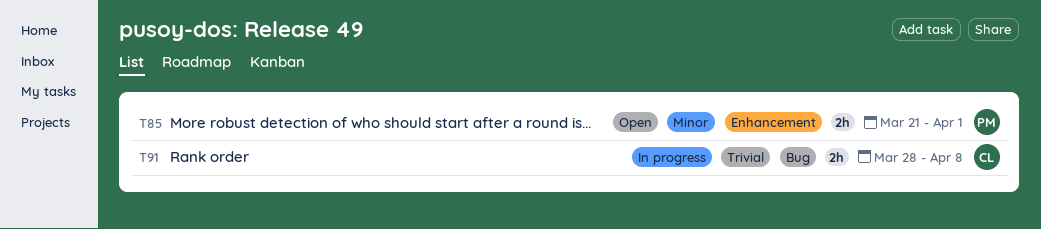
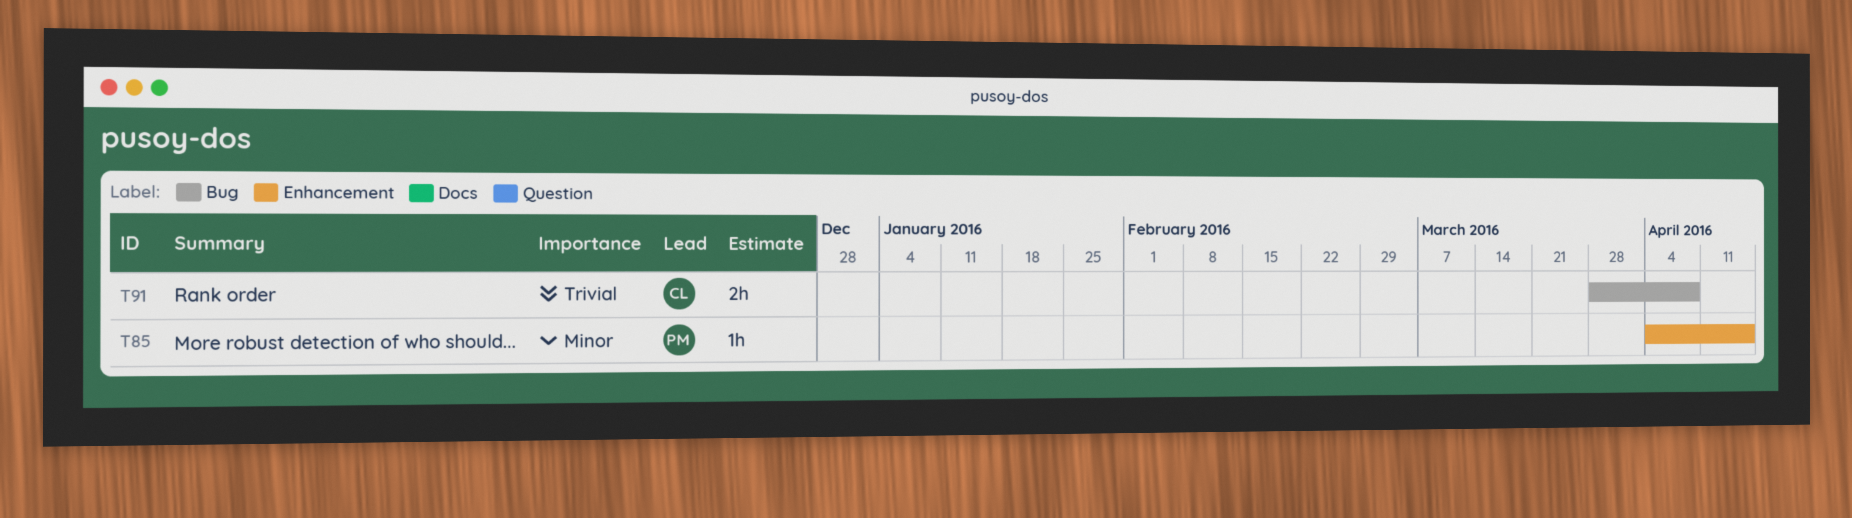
T85, estimate: 2h -> 1h
T85, start: Mar 21 -> Apr 4
T85, due: Apr 1 -> Apr 15

